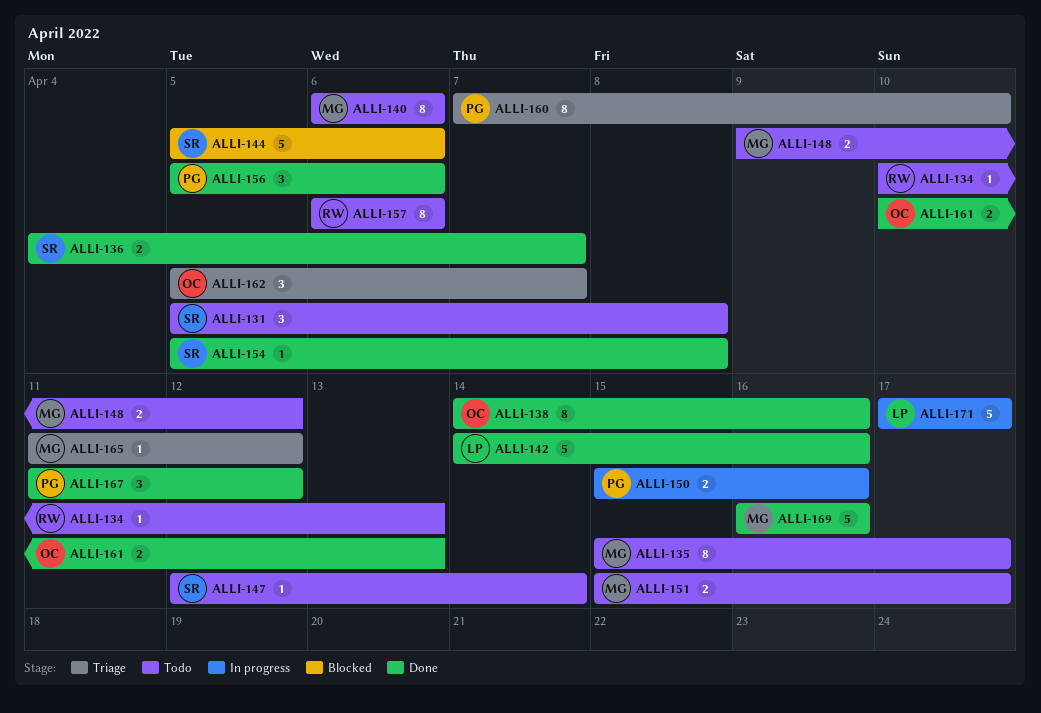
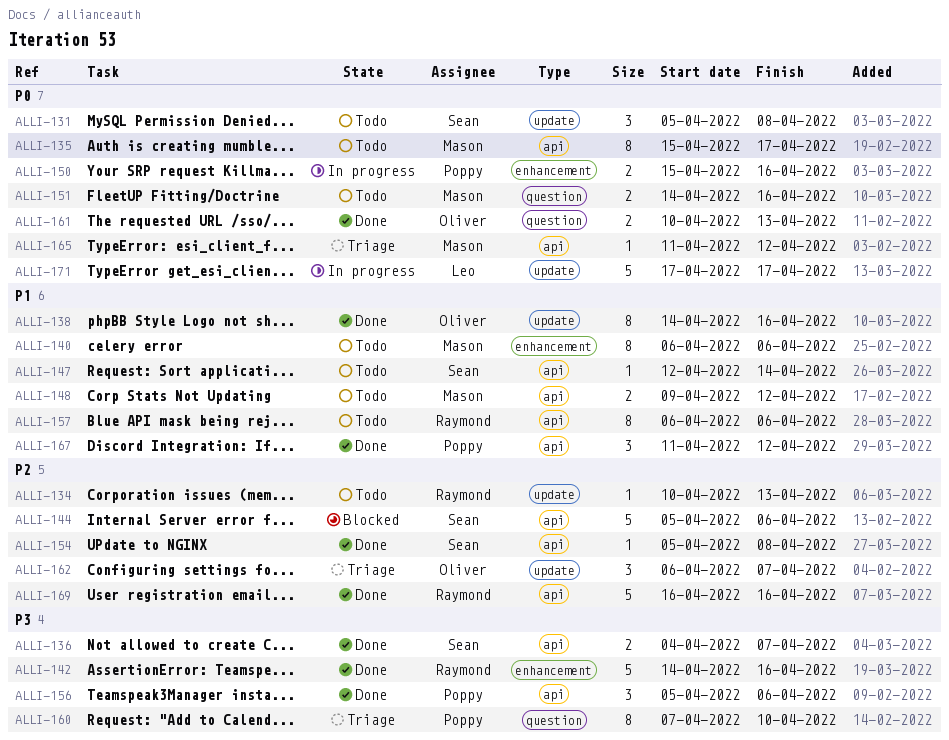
ALLI-142, owner: Leo -> Raymond
ALLI-151, start: Apr 15 -> Apr 14
ALLI-151, due: Apr 17 -> Apr 16
ALLI-162, start: Apr 5 -> Apr 6
ALLI-169, owner: Mason -> Raymond

